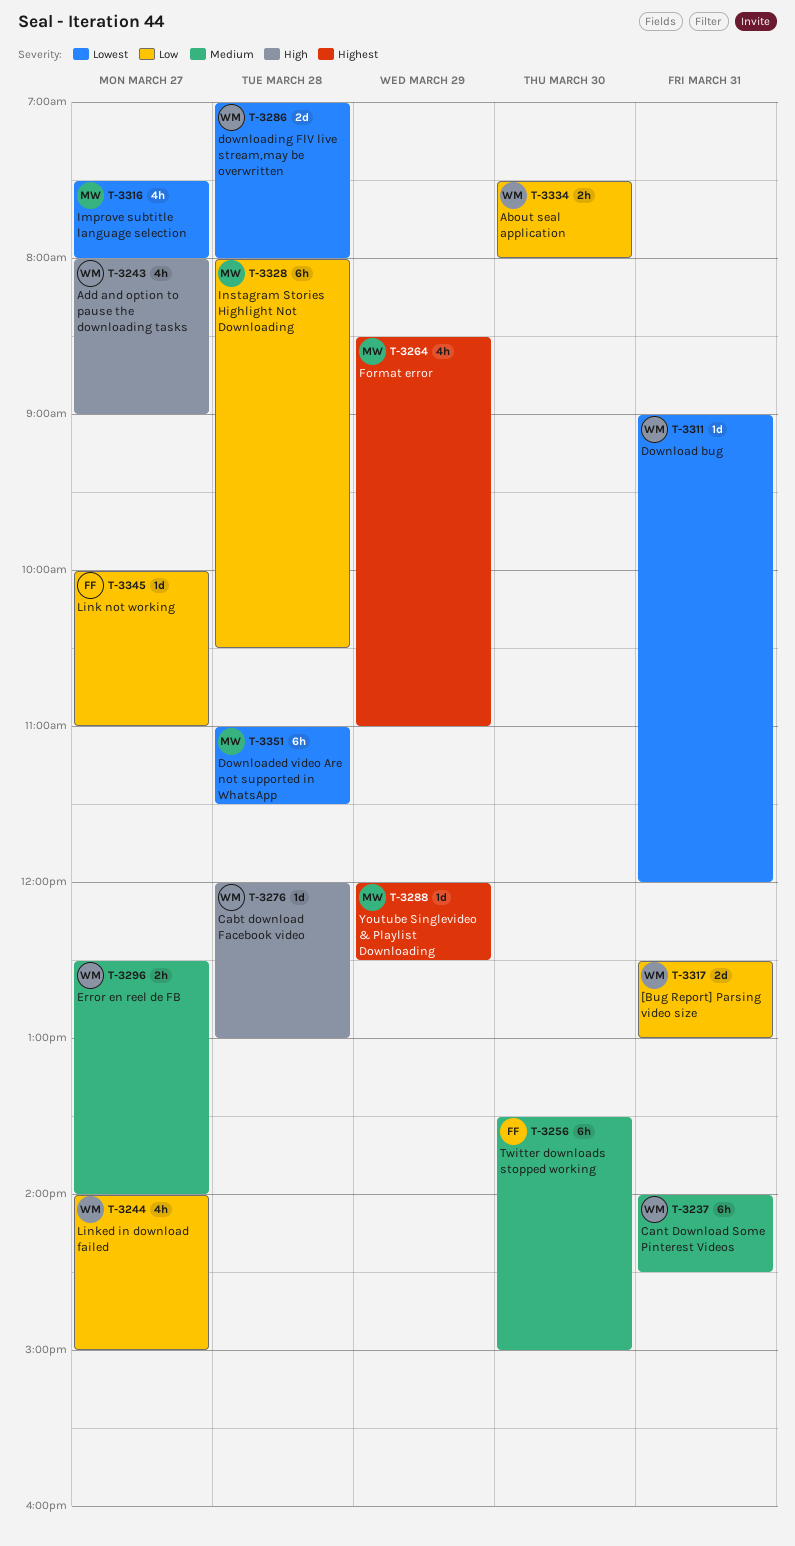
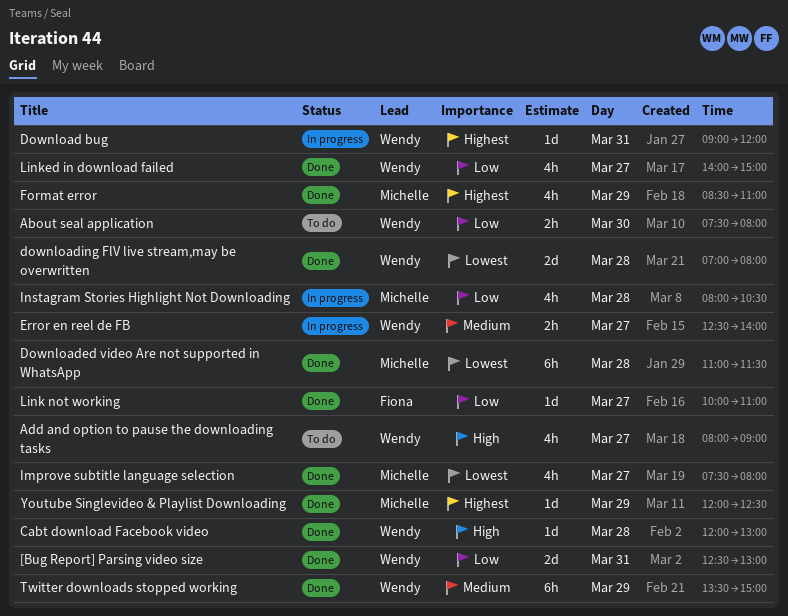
Cant Download Some Pinterest Videos: present -> none
Download bug, priority: Lowest -> Highest
Instagram Stories Highlight Not Downloading, estimate: 6h -> 4h
Twitter downloads stopped working, owner: Fiona -> Wendy
Twitter downloads stopped working, day: Mar 30 -> Mar 29

